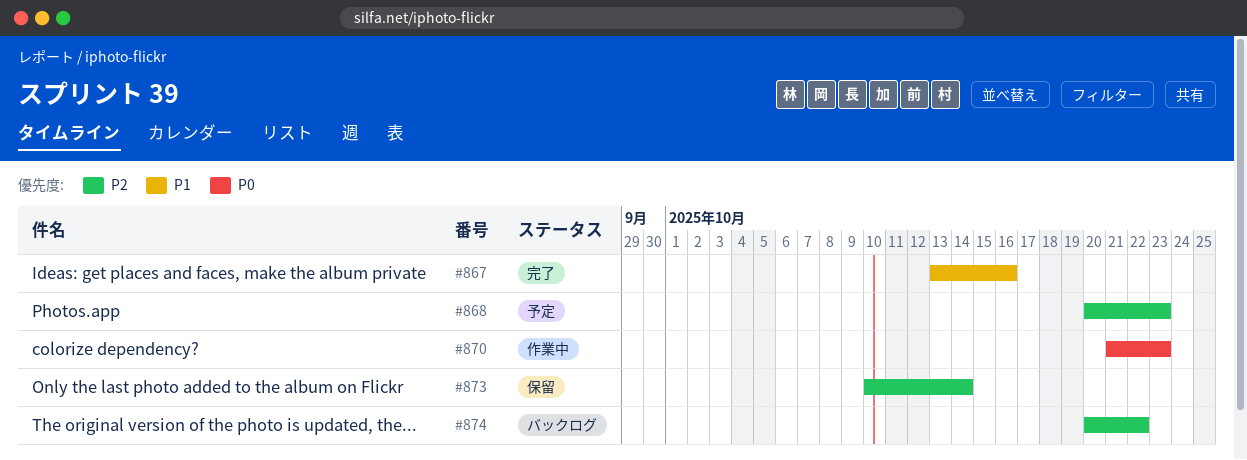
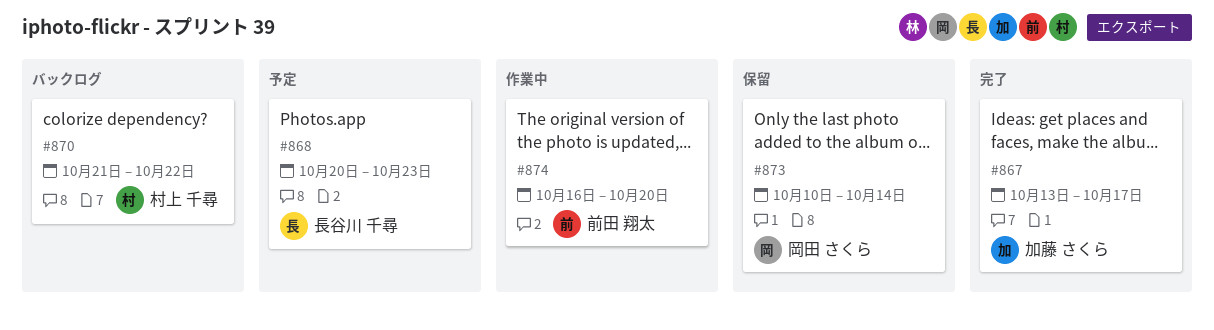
#867, due: Oct 16 -> Oct 17
#870, status: 作業中 -> バックログ
#870, due: Oct 23 -> Oct 22
#874, status: バックログ -> 作業中
#874, start: Oct 20 -> Oct 16
#874, due: Oct 22 -> Oct 20

